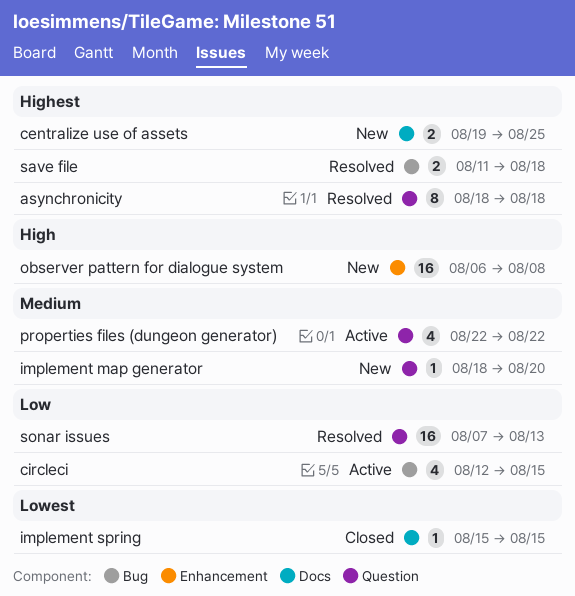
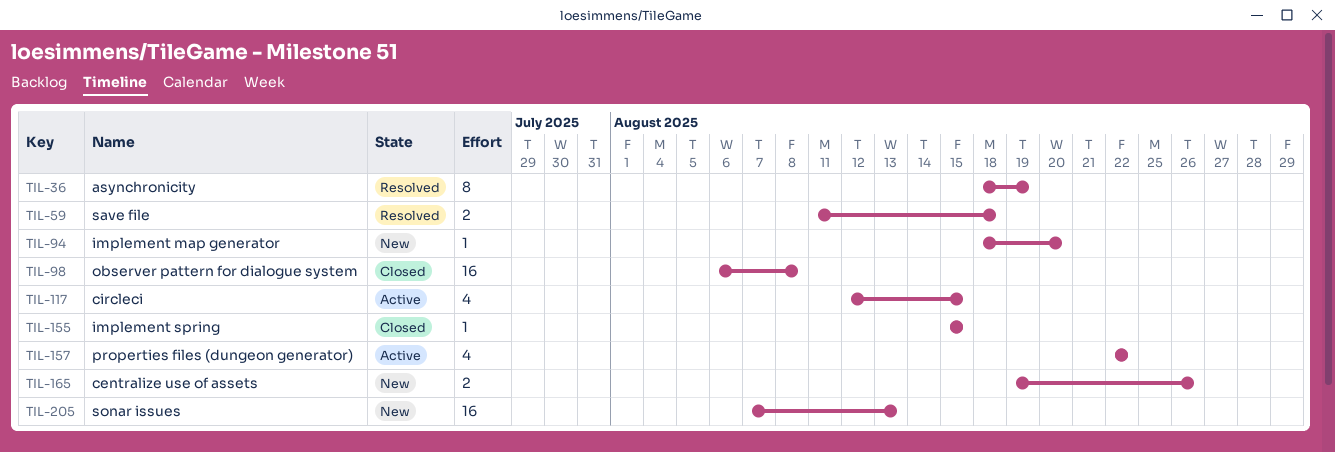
asynchronicity, due: Aug 18 -> Aug 19
centralize use of assets, due: Aug 25 -> Aug 26
observer pattern for dialogue system, status: New -> Closed
sonar issues, status: Resolved -> New

